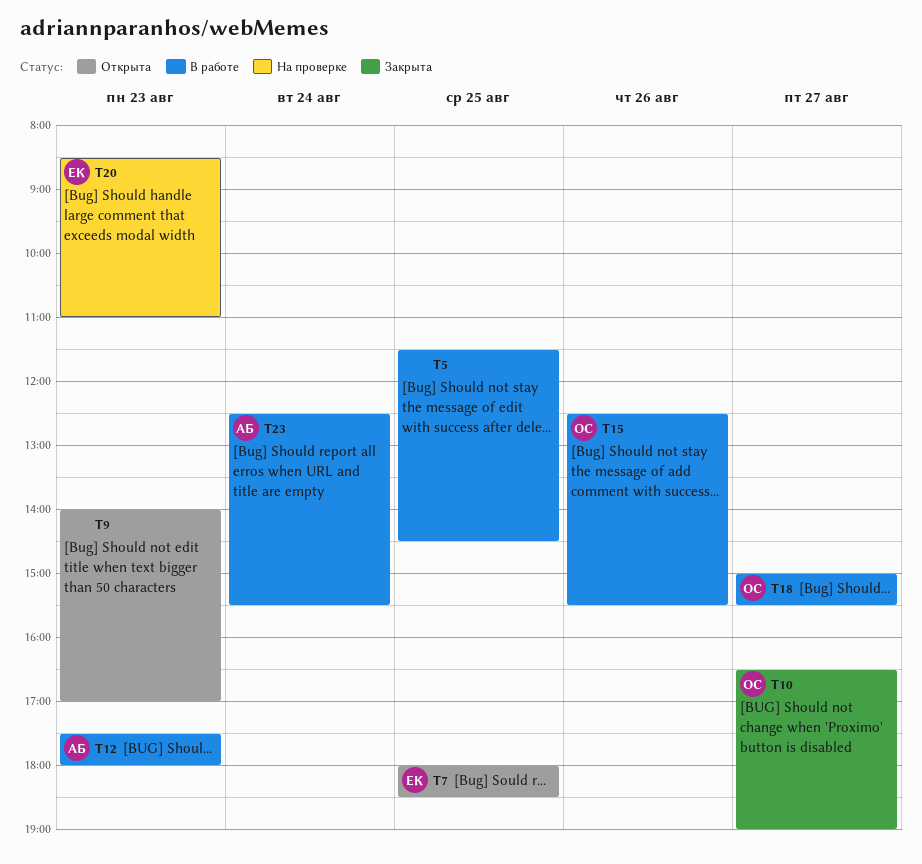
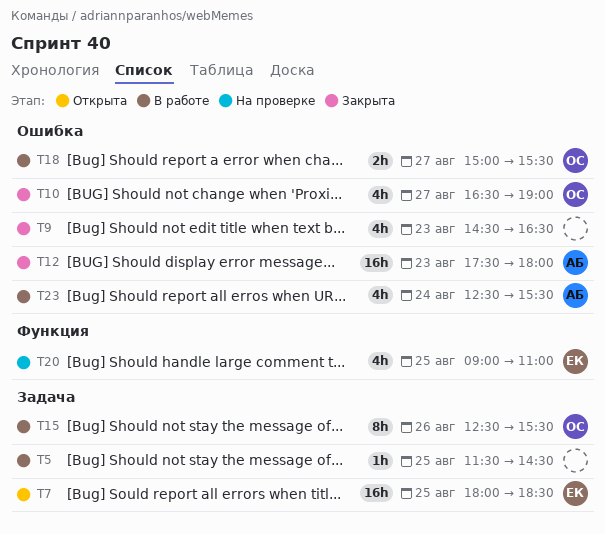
T9, status: Открыта -> Закрыта
T9, begins: 14:00 -> 14:30
T9, ends: 17:00 -> 16:30
T12, status: В работе -> Закрыта
T20, day: Aug 23 -> Aug 25
T20, begins: 08:30 -> 09:00

